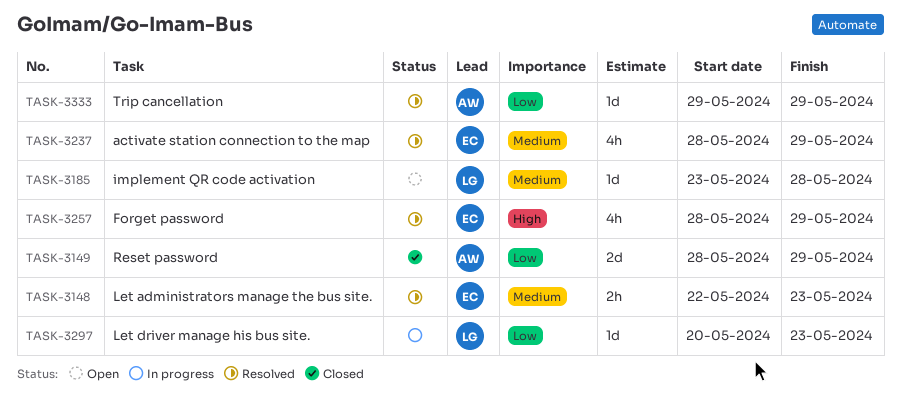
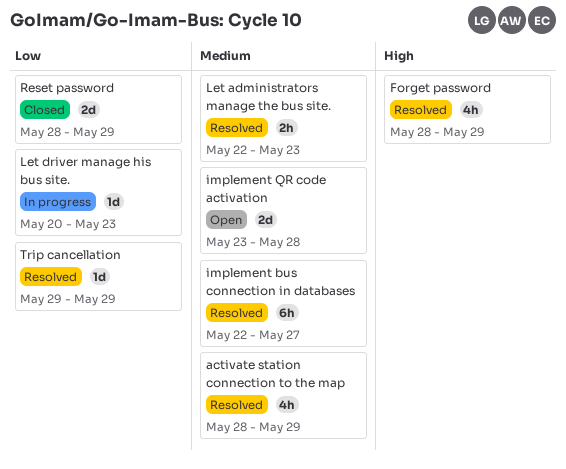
implement bus connection in databases: none -> present
implement QR code activation, estimate: 1d -> 2d

